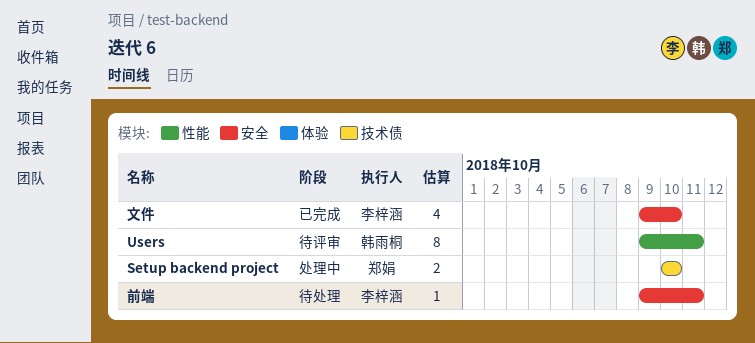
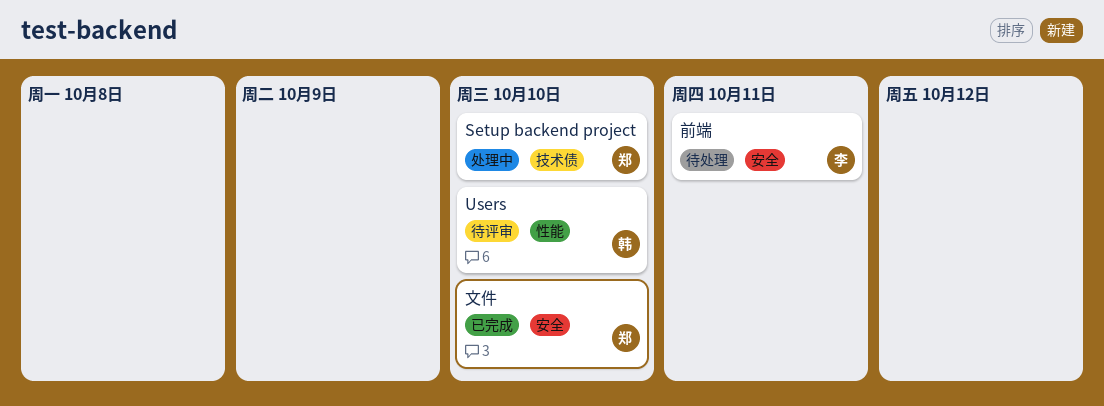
Users, due: Oct 11 -> Oct 10
文件, owner: 李梓涵 -> 郑娟

